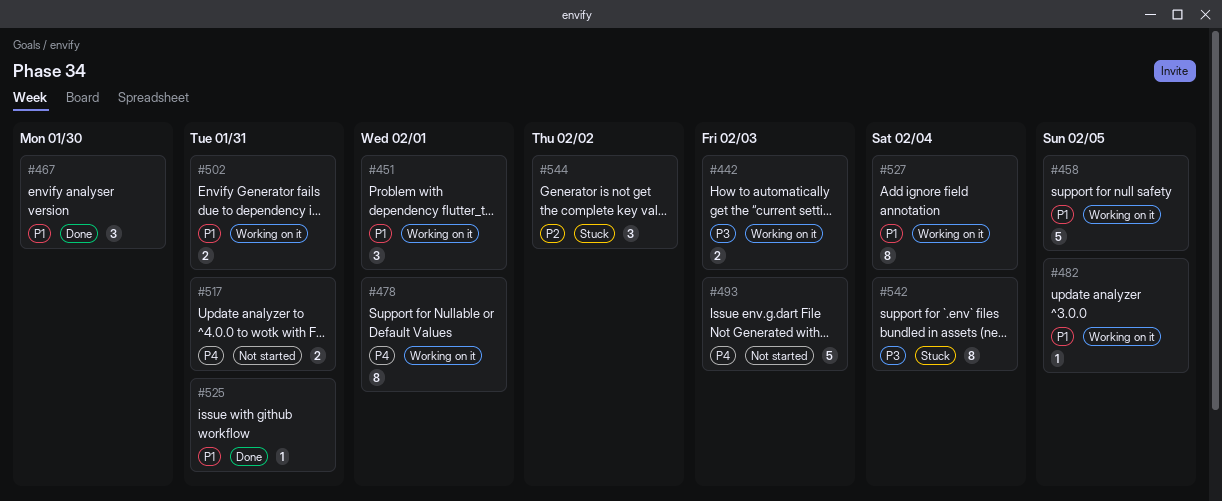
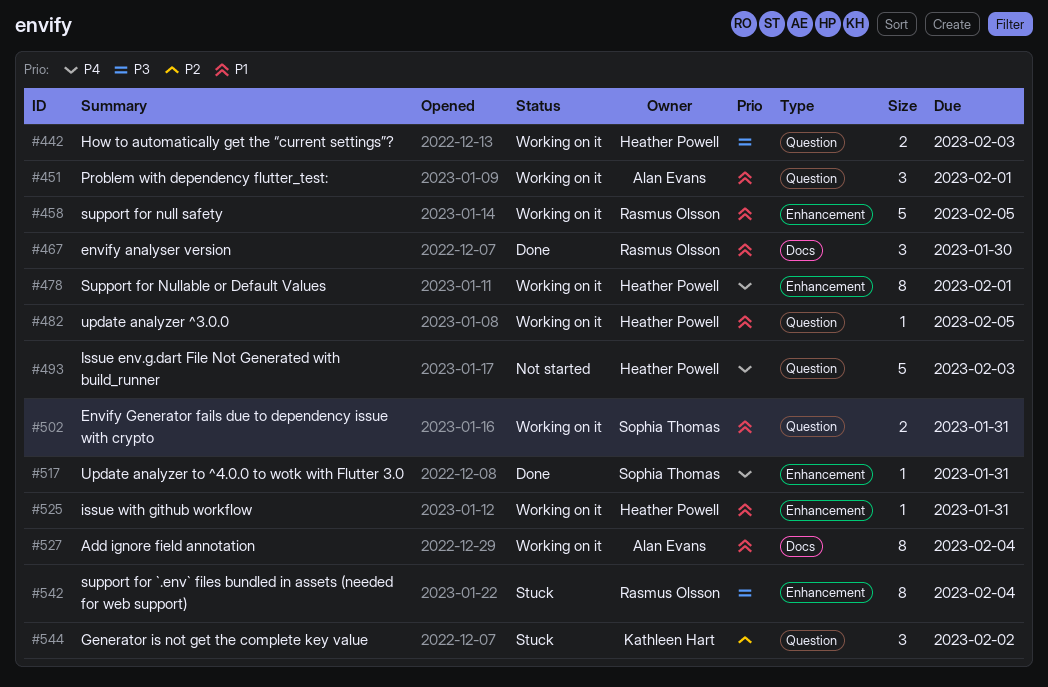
#517, status: Not started -> Done
#517, estimate: 2 -> 1
#525, status: Done -> Working on it

